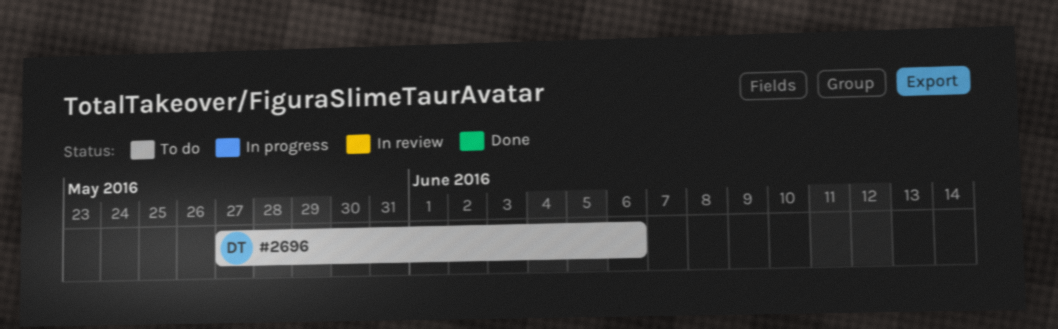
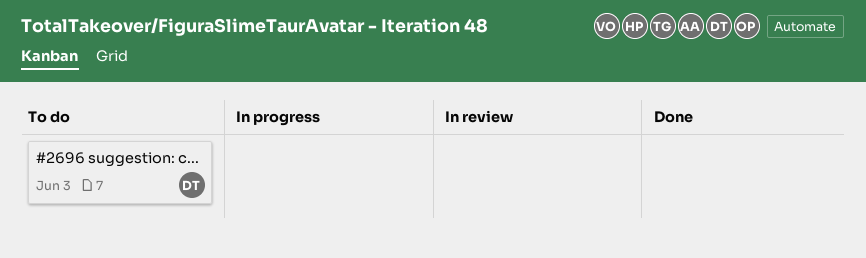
#2696, due: Jun 6 -> Jun 3

